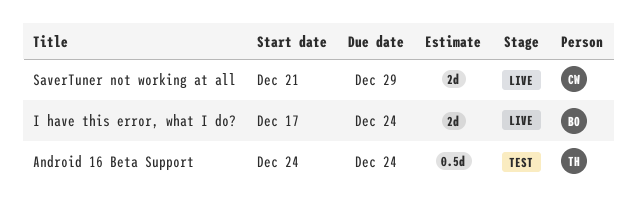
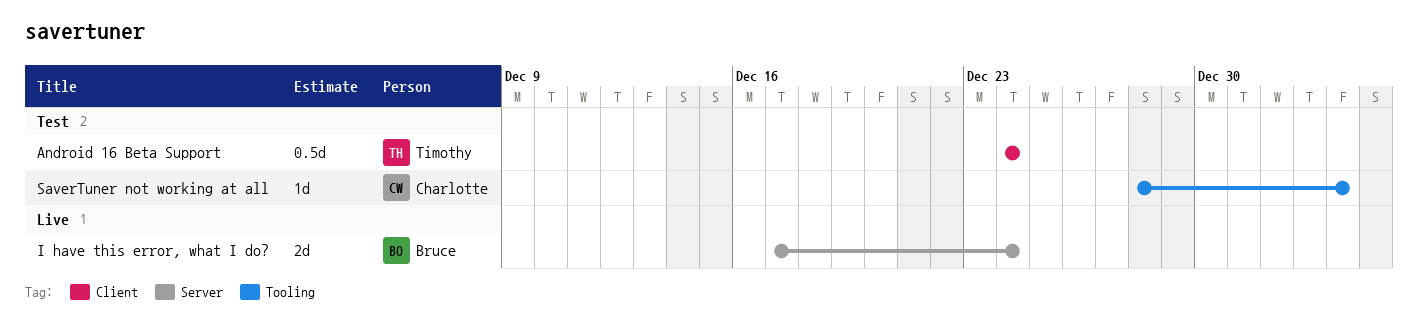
SaverTuner not working at all, status: Live -> Test
SaverTuner not working at all, estimate: 2d -> 1d
SaverTuner not working at all, start: Dec 21 -> Dec 28
SaverTuner not working at all, due: Dec 29 -> Jan 3

